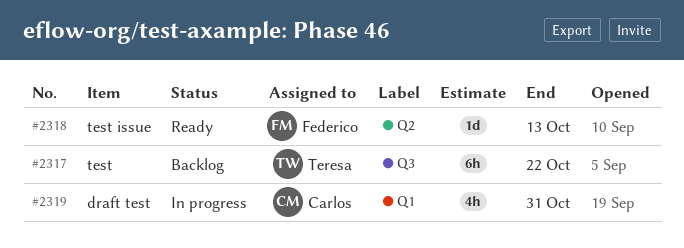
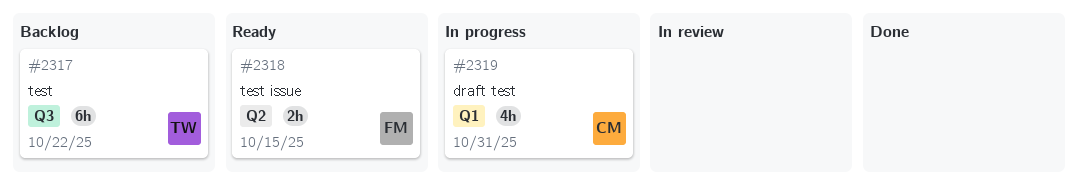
#2318, estimate: 1d -> 2h
#2318, due: Oct 13 -> Oct 15

